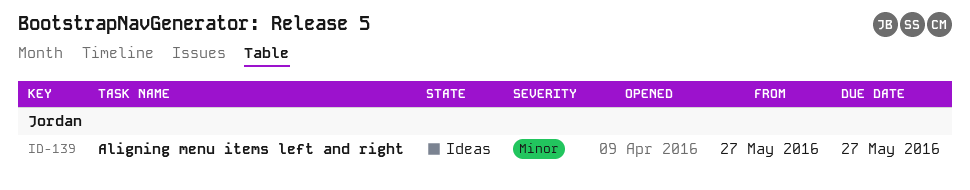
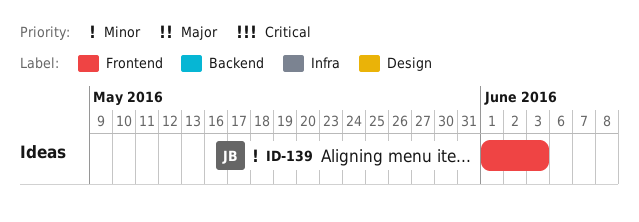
ID-139, start: May 27 -> Jun 1
ID-139, due: May 27 -> Jun 3

